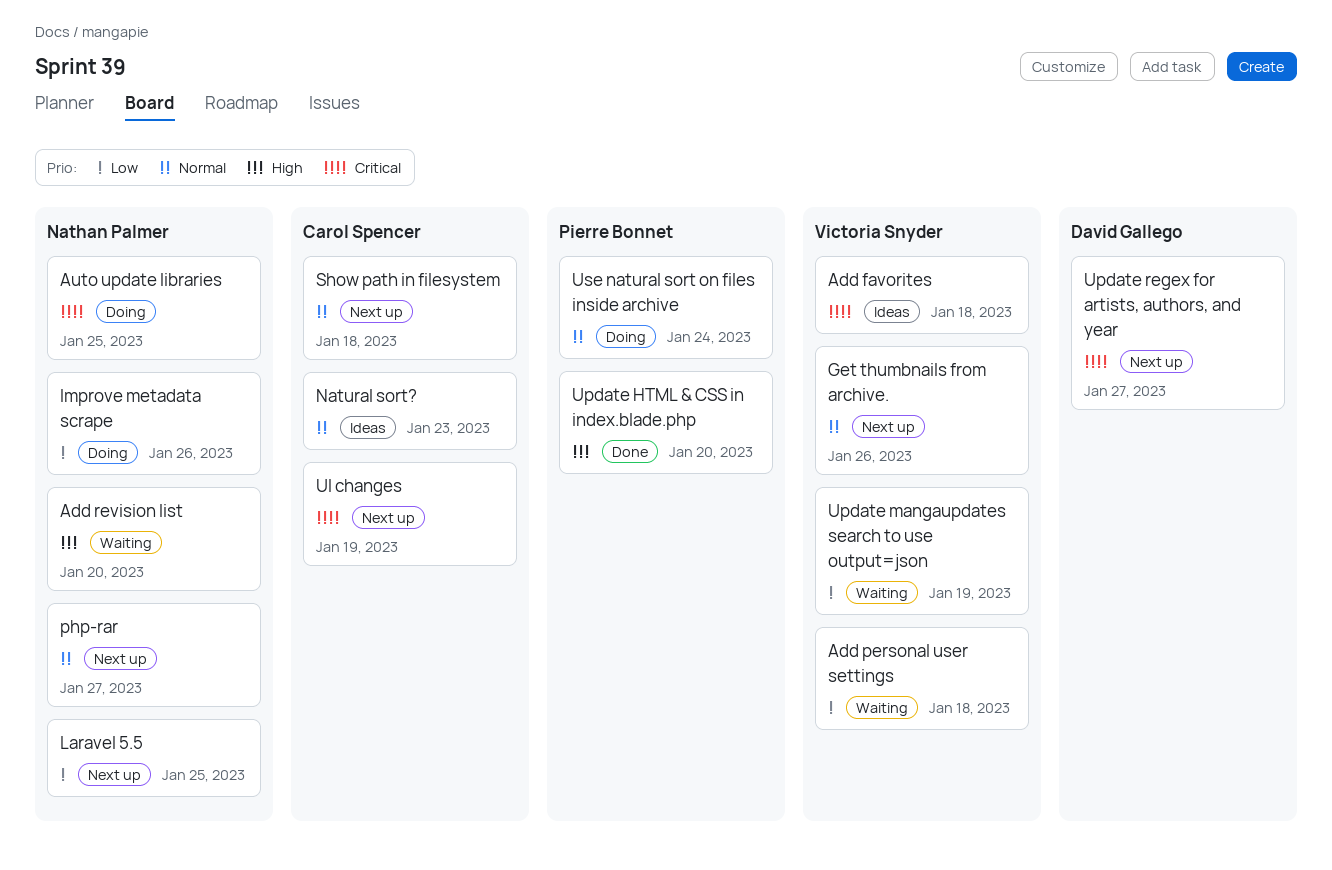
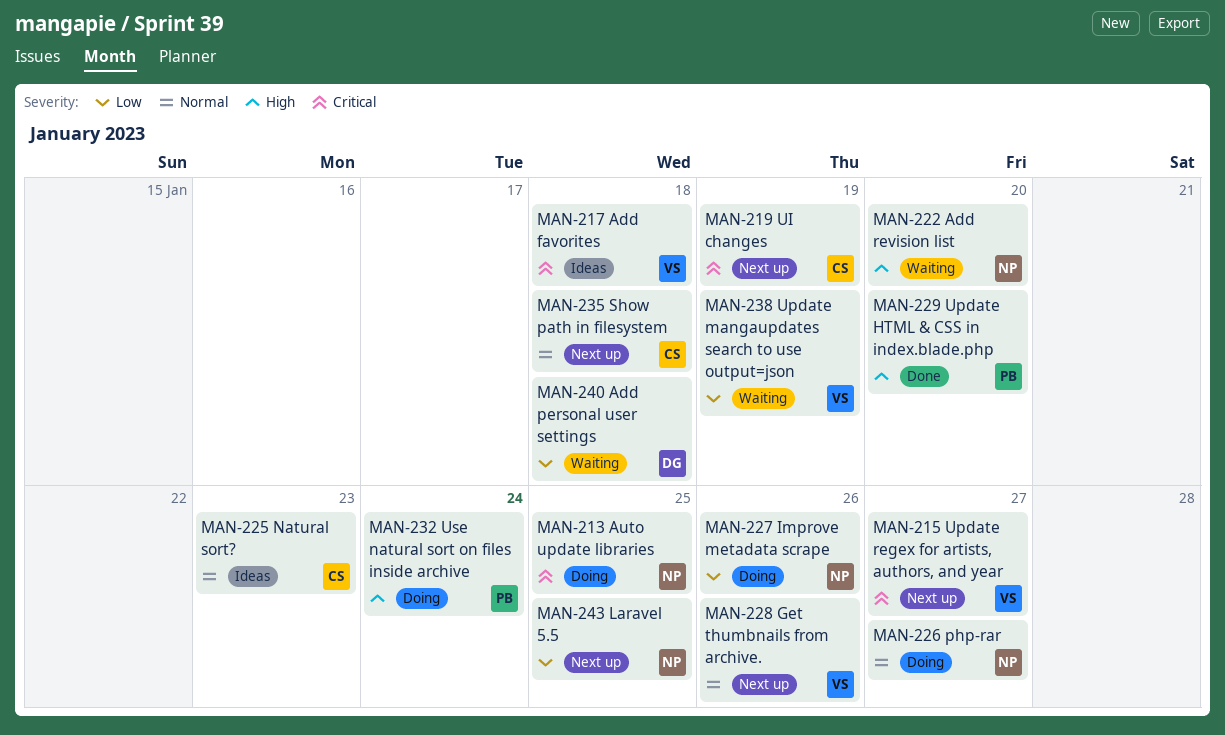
Add personal user settings, owner: Victoria Snyder -> David Gallego
php-rar, status: Next up -> Doing
Update regex for artists, authors, and year, owner: David Gallego -> Victoria Snyder
Use natural sort on files inside archive, priority: Normal -> High

